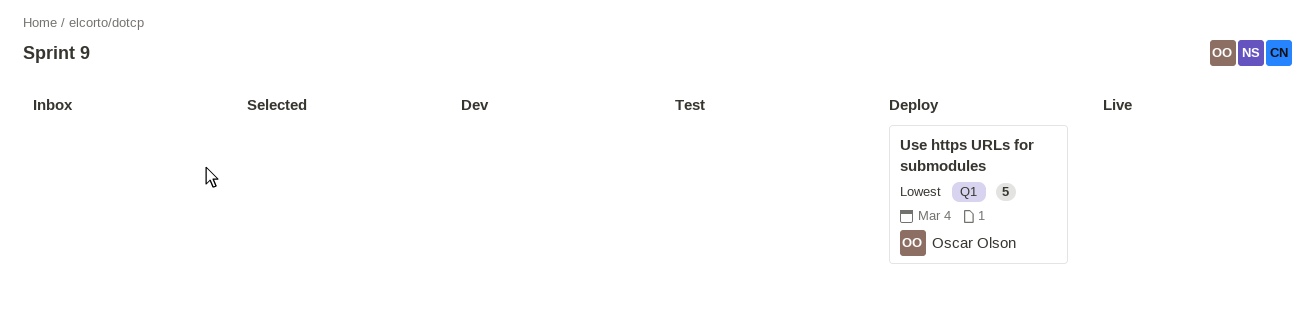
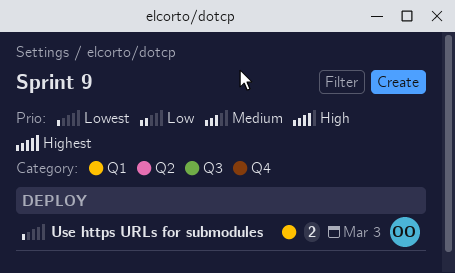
Use https URLs for submodules, estimate: 5 -> 2
Use https URLs for submodules, due: Mar 4 -> Mar 3

